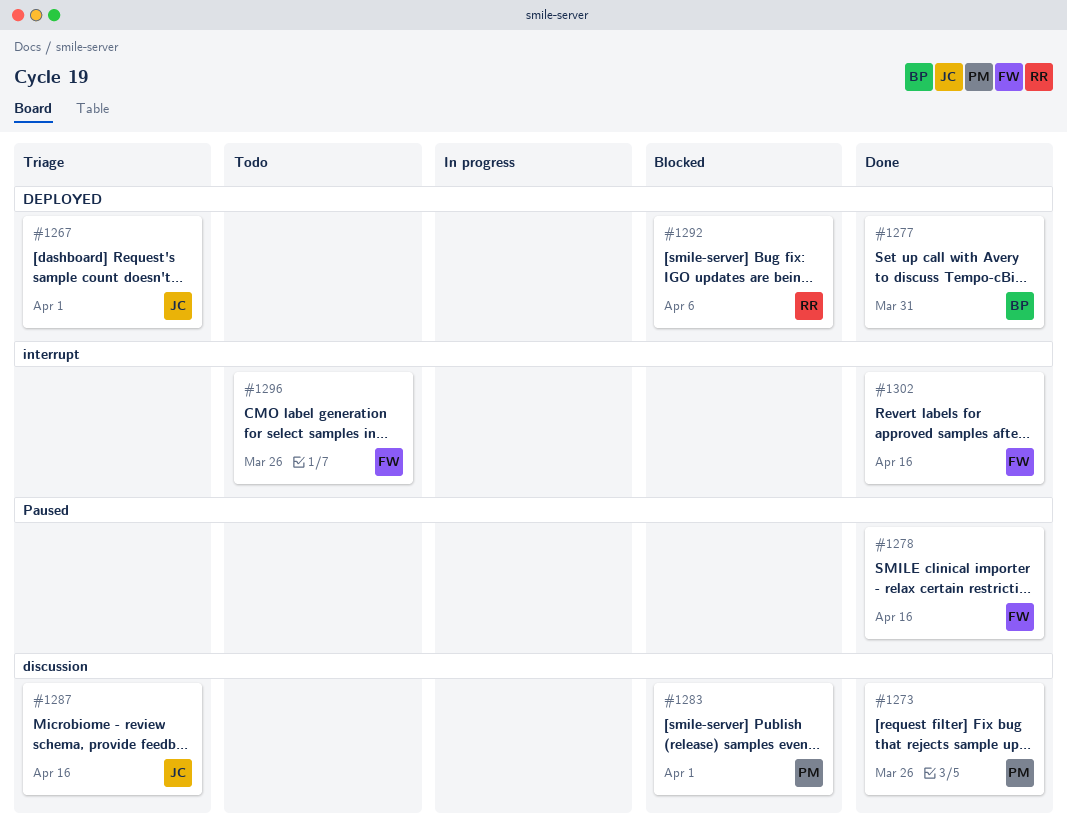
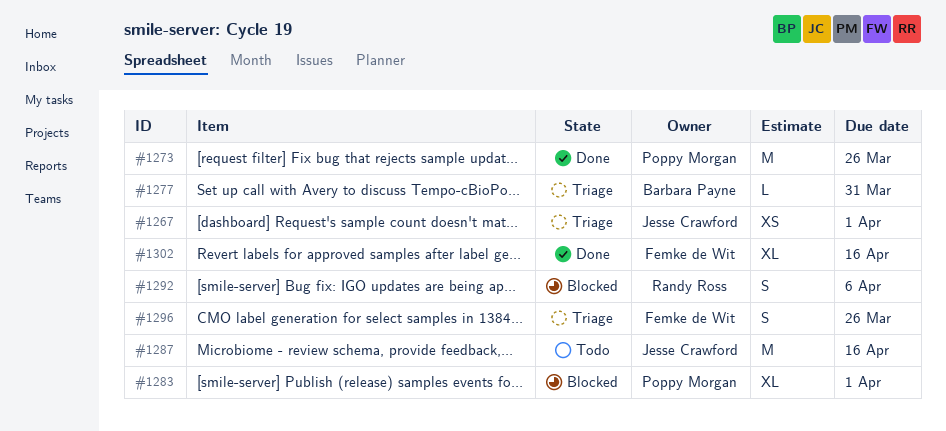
#1277, status: Done -> Triage
#1278: present -> none
#1287, status: Triage -> Todo
#1296, status: Todo -> Triage

